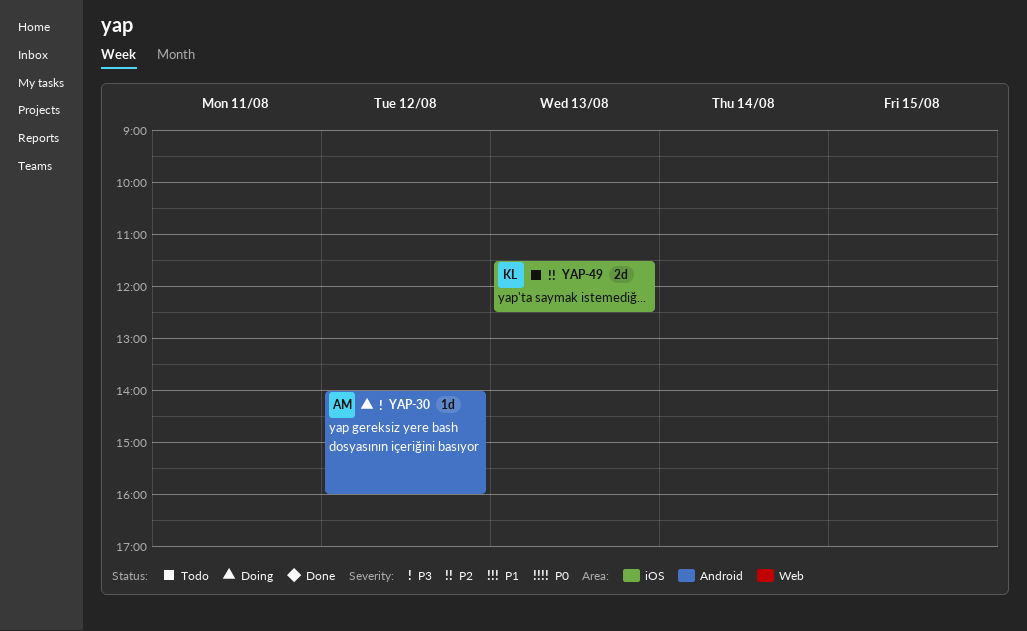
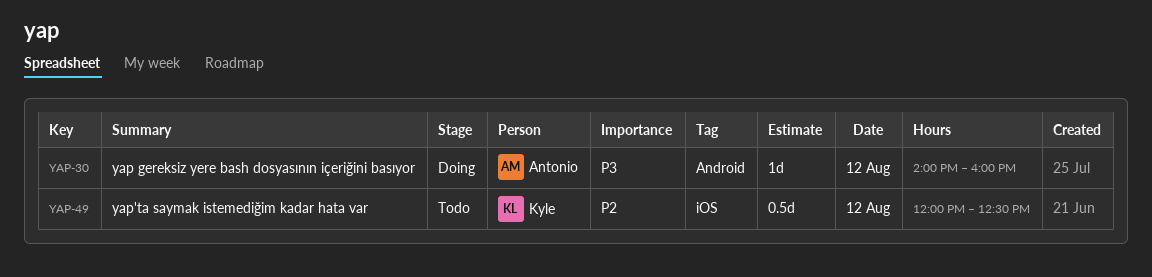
YAP-49, estimate: 2d -> 0.5d
YAP-49, day: Aug 13 -> Aug 12
YAP-49, begins: 11:30 -> 12:00

